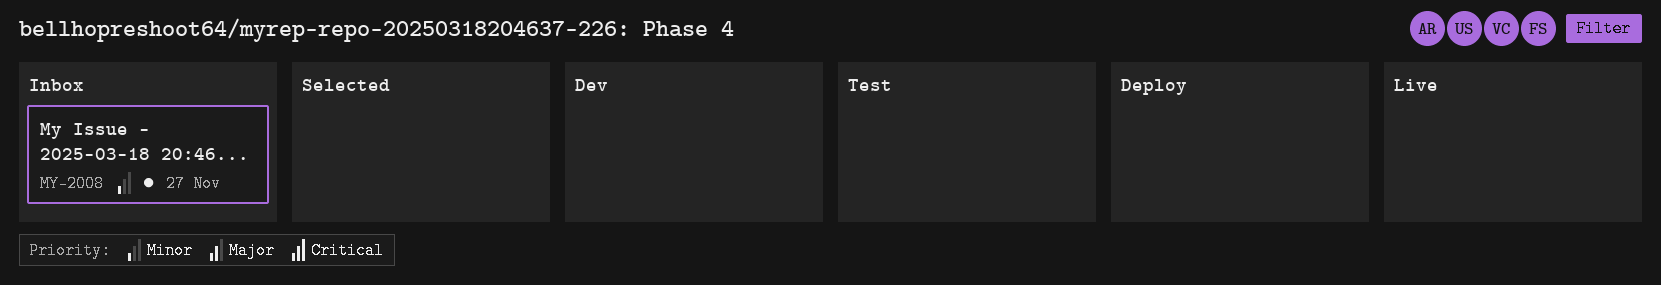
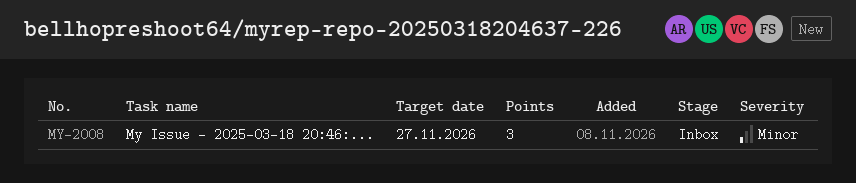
MY-2008, estimate: 1 -> 3

